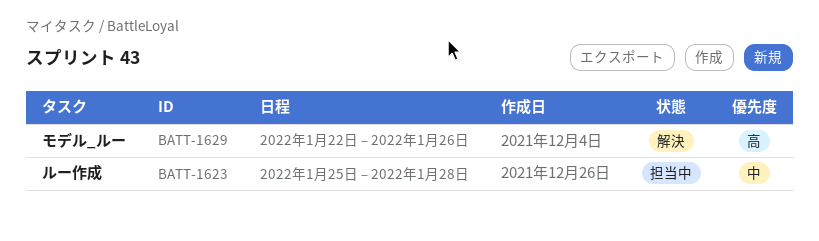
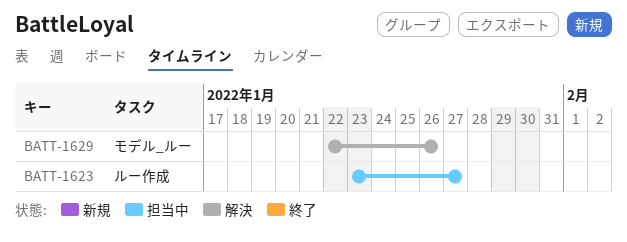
BATT-1623, start: Jan 25 -> Jan 23
BATT-1623, due: Jan 28 -> Jan 27

